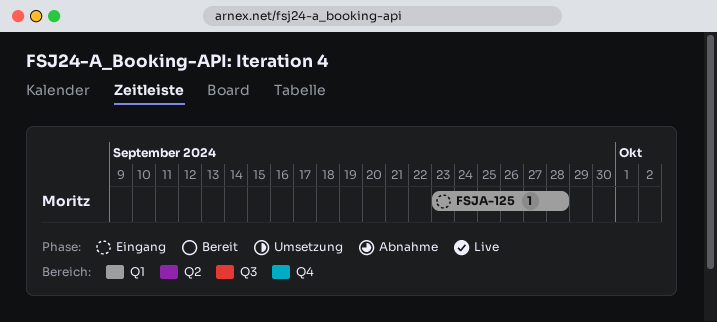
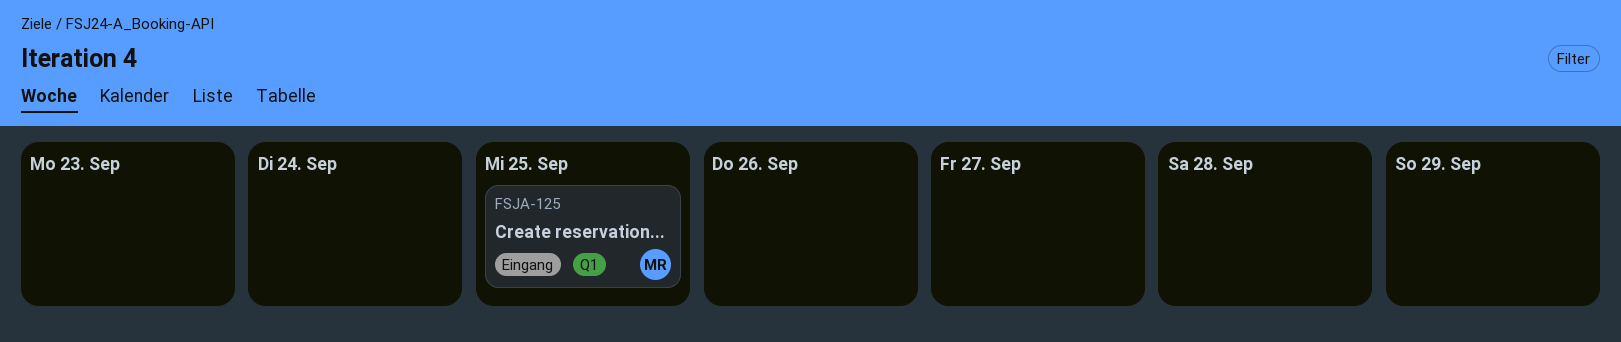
FSJA-125, due: Sep 28 -> Sep 25

